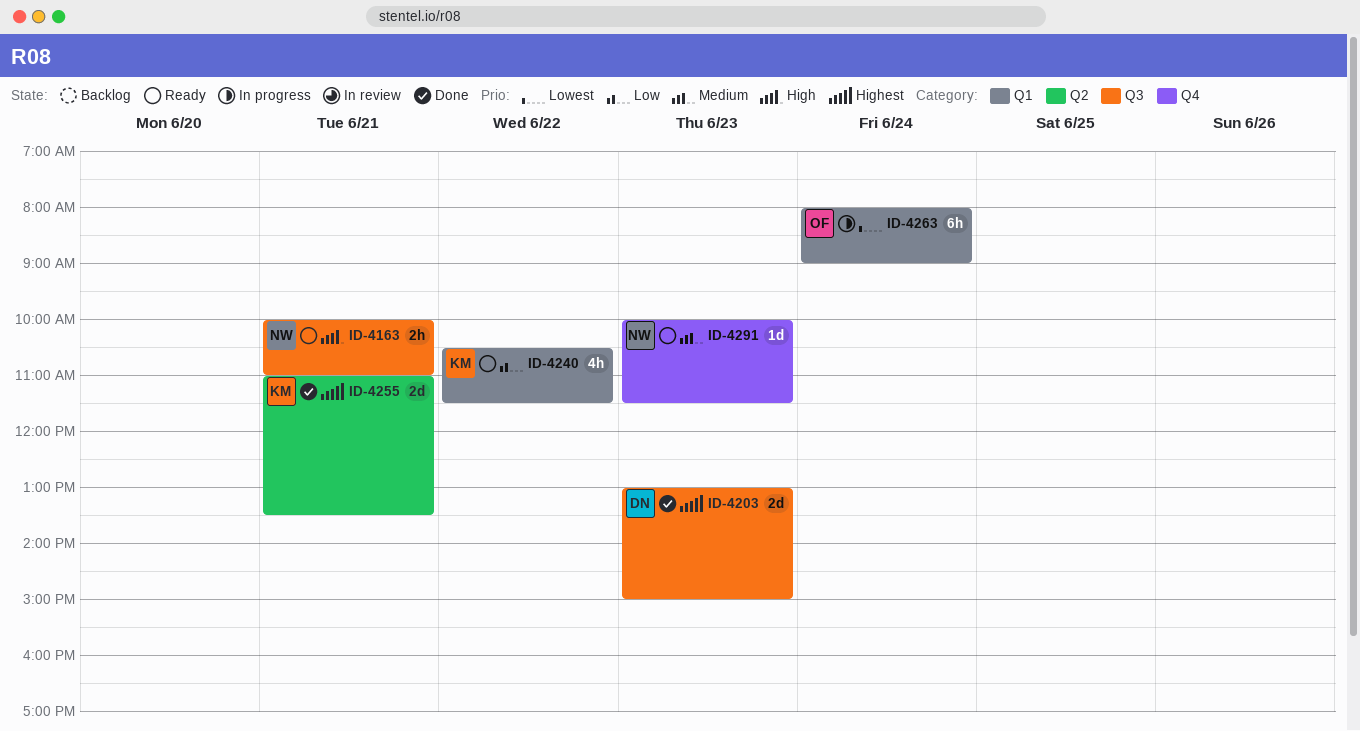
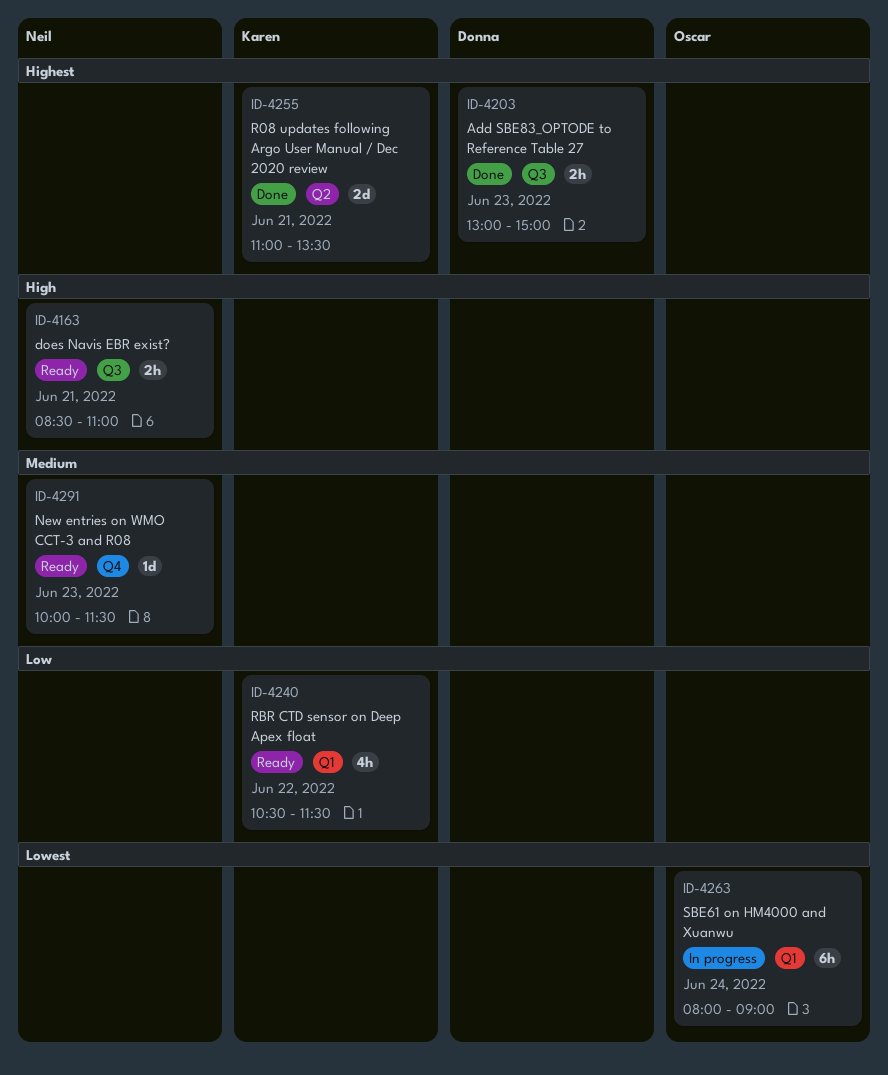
ID-4163, begins: 10:00 -> 08:30
ID-4203, estimate: 2d -> 2h

